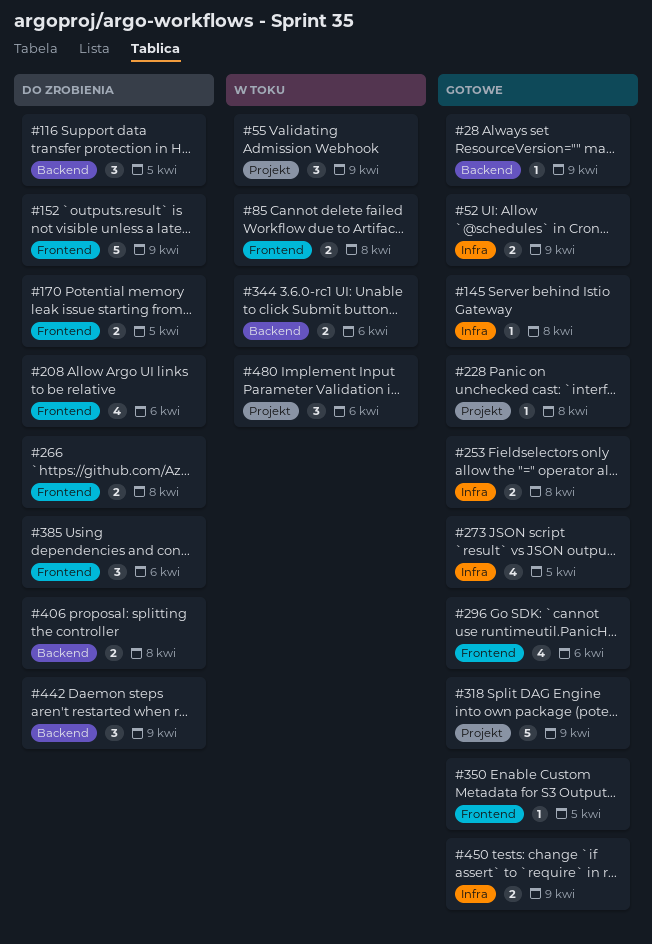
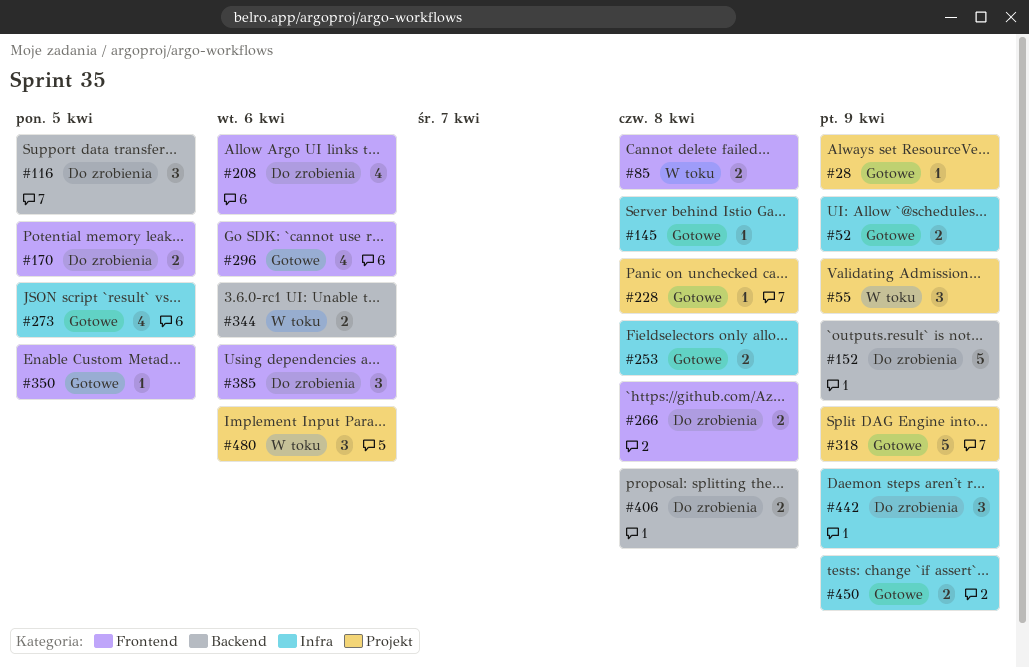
#28, label: Backend -> Projekt
#152, label: Frontend -> Backend
#442, label: Backend -> Infra

